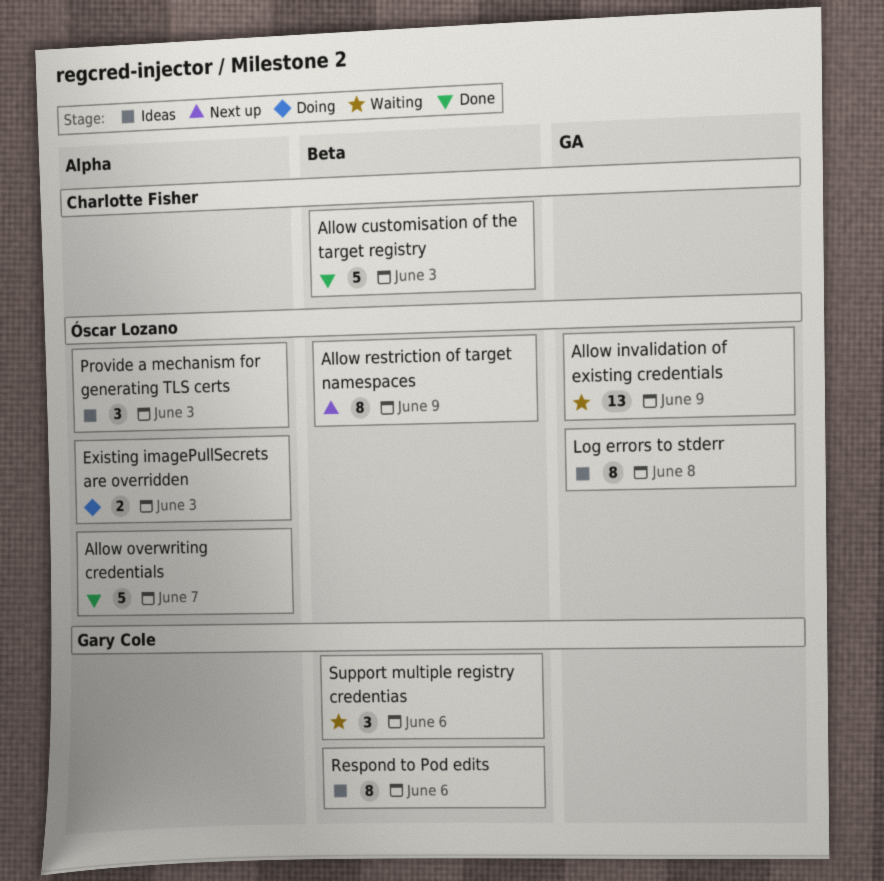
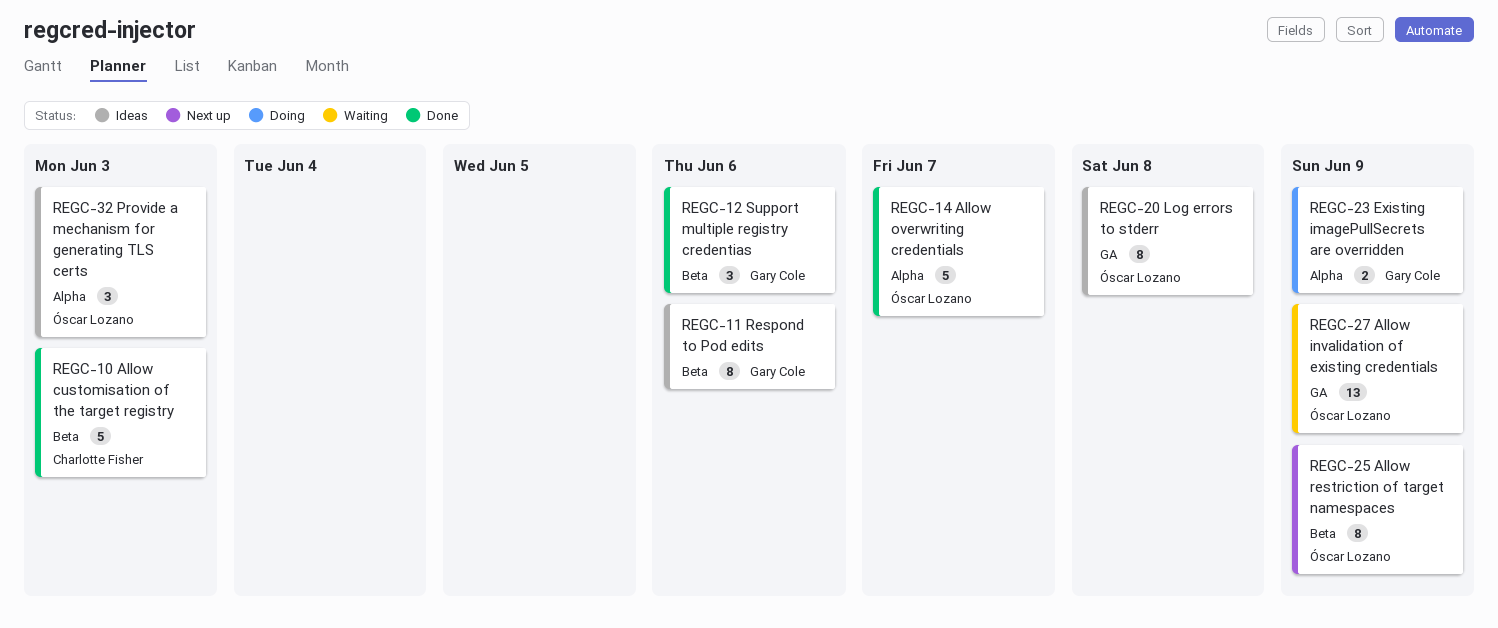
Existing imagePullSecrets are overridden, owner: Óscar Lozano -> Gary Cole
Existing imagePullSecrets are overridden, due: Jun 3 -> Jun 9
Support multiple registry credentias, status: Waiting -> Done

